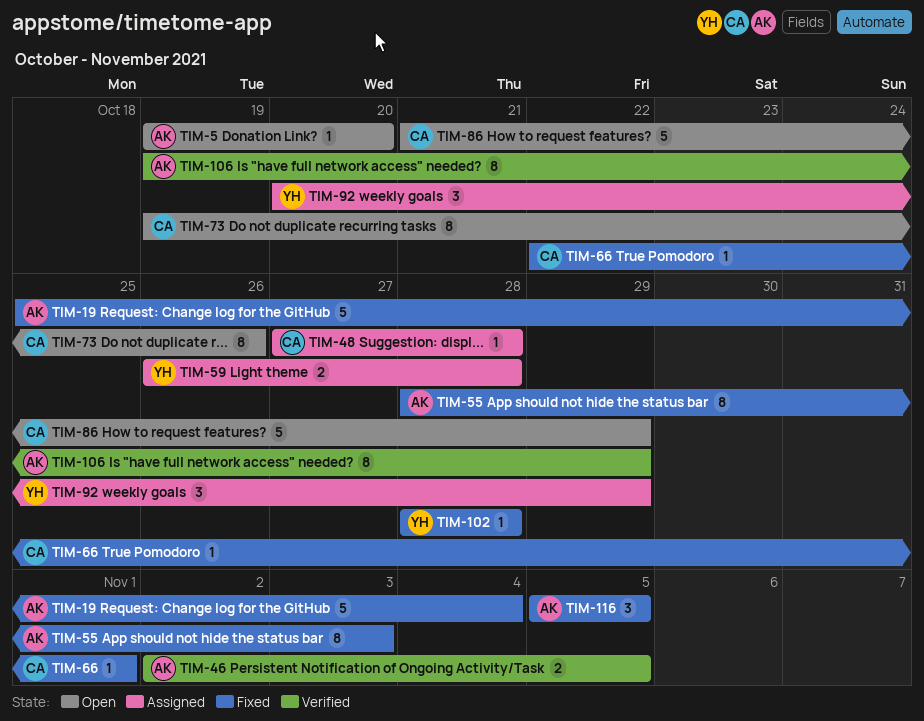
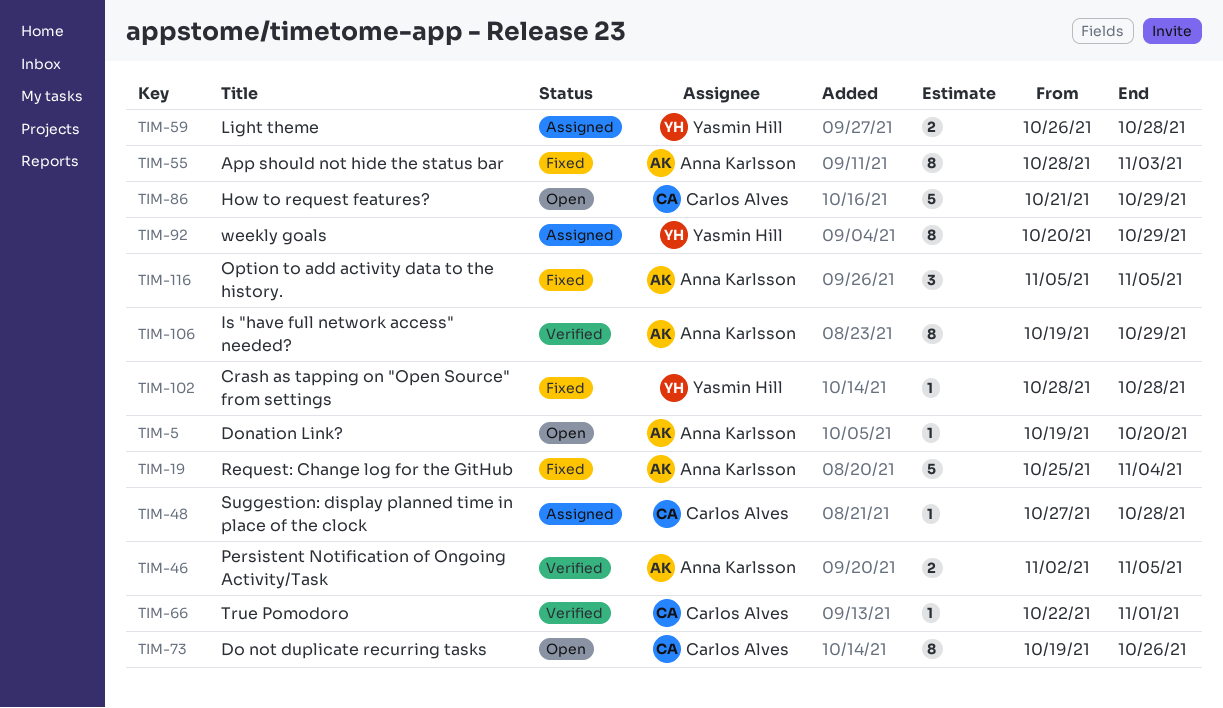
TIM-66, status: Fixed -> Verified
TIM-92, estimate: 3 -> 8

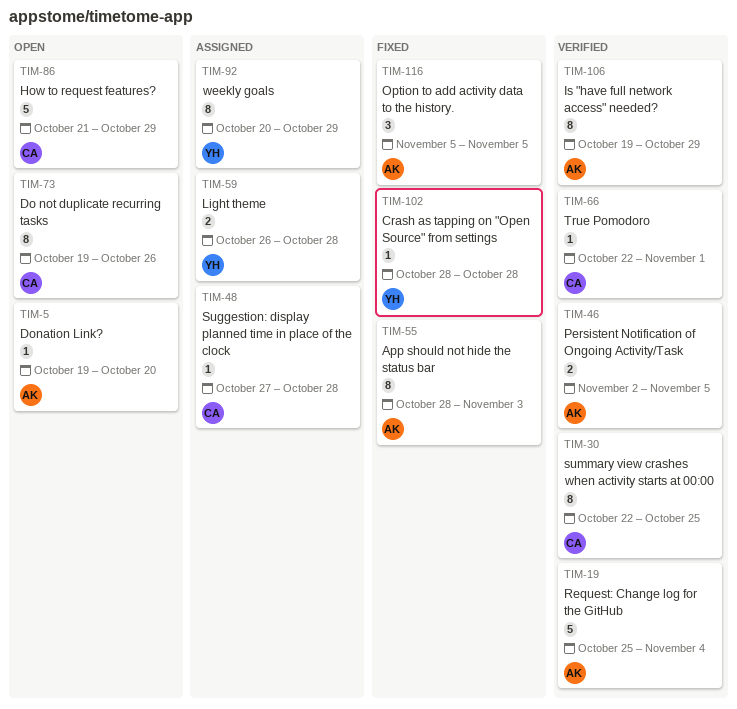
TIM-19, status: Fixed -> Verified
TIM-30: none -> present

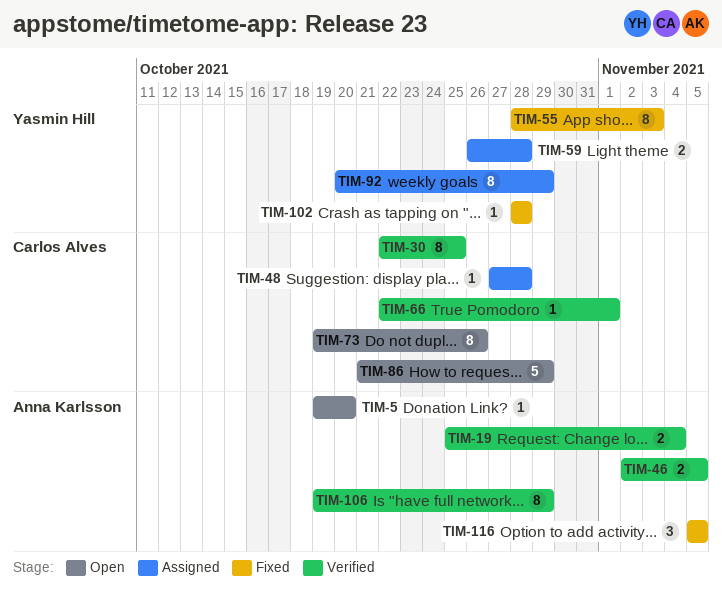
TIM-19, estimate: 5 -> 2
TIM-55, owner: Anna Karlsson -> Yasmin Hill

